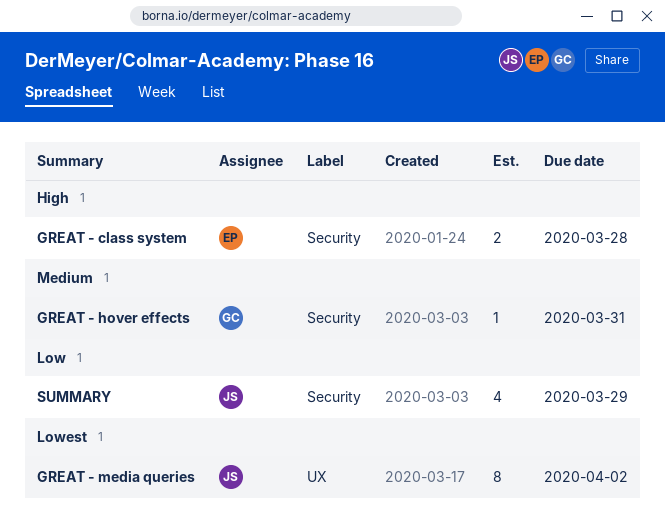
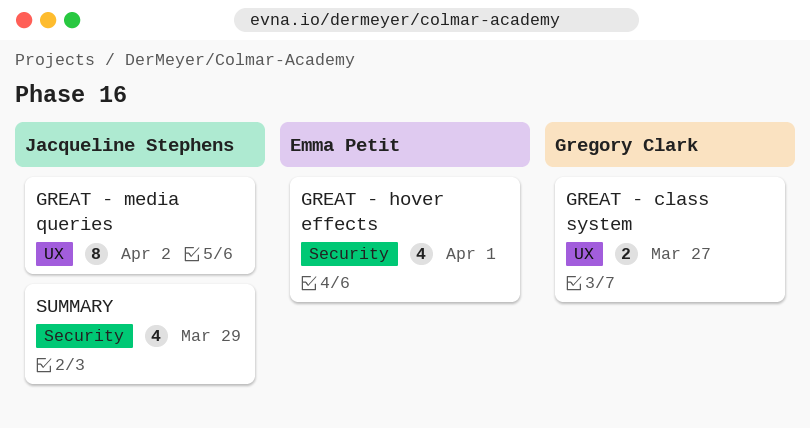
GREAT - class system, owner: Emma Petit -> Gregory Clark
GREAT - class system, label: Security -> UX
GREAT - class system, due: Mar 28 -> Mar 27
GREAT - hover effects, owner: Gregory Clark -> Emma Petit
GREAT - hover effects, estimate: 1 -> 4
GREAT - hover effects, due: Mar 31 -> Apr 1

